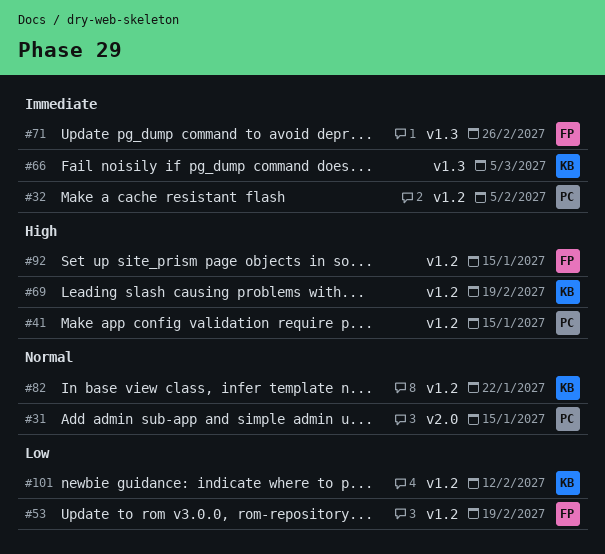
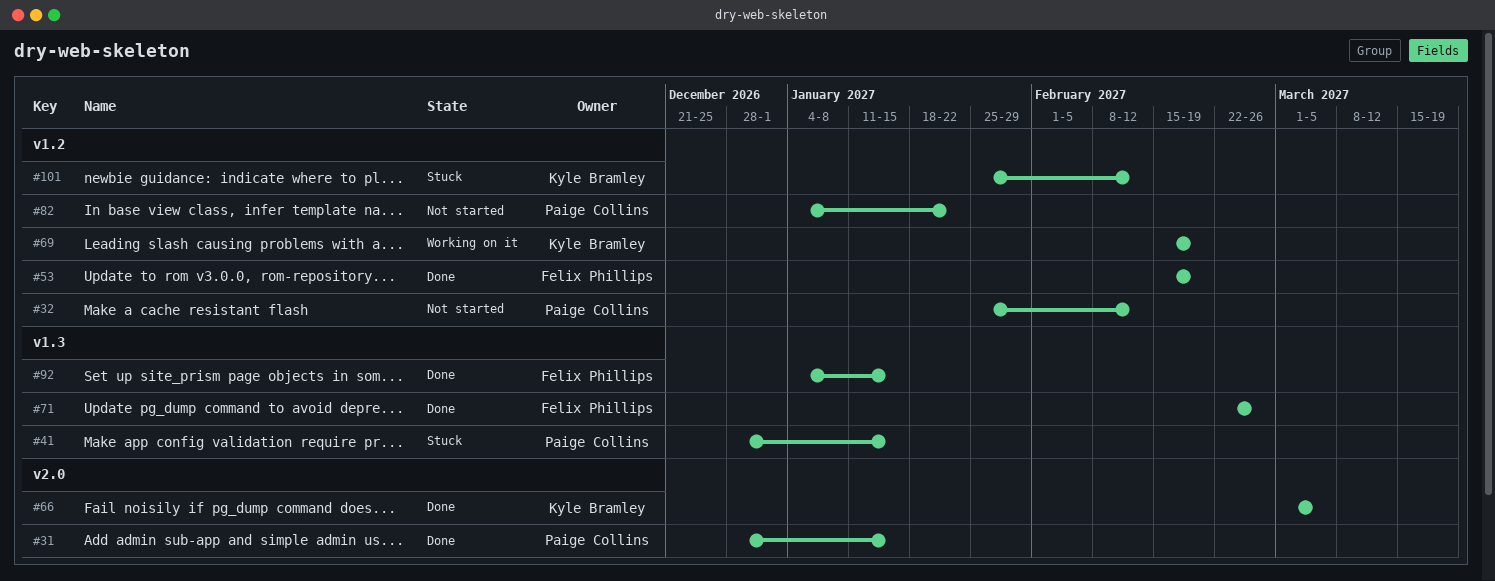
#32, due: Feb 5 -> Feb 12
#41, label: v1.2 -> v1.3
#66, label: v1.3 -> v2.0
#82, owner: Kyle Bramley -> Paige Collins
#92, label: v1.2 -> v1.3

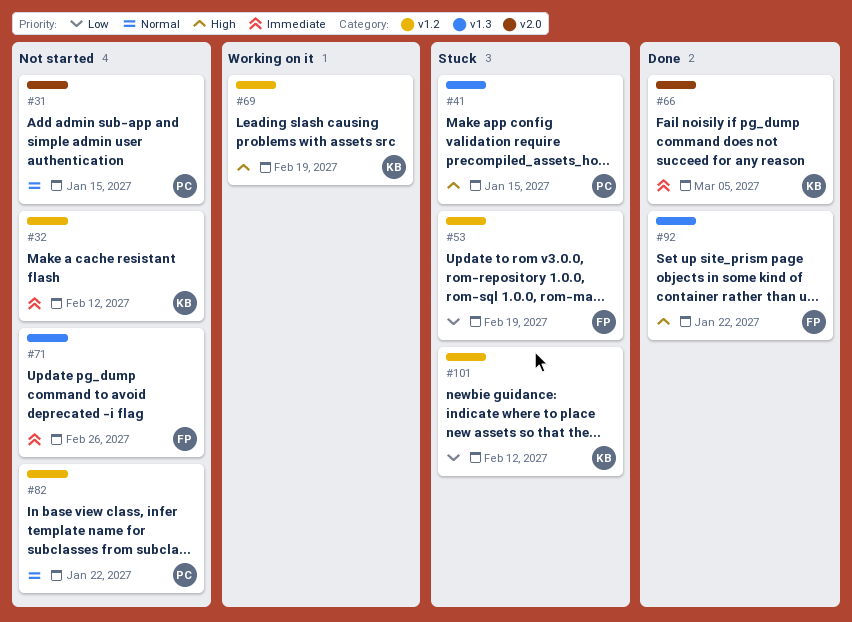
#31, status: Done -> Not started
#32, owner: Paige Collins -> Kyle Bramley
#53, status: Done -> Stuck
#71, status: Done -> Not started
#92, due: Jan 15 -> Jan 22

